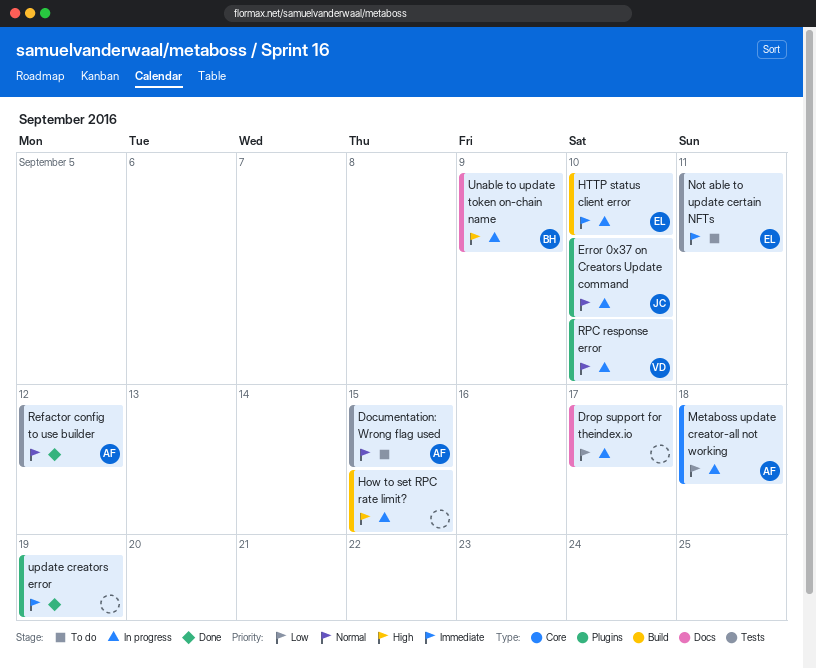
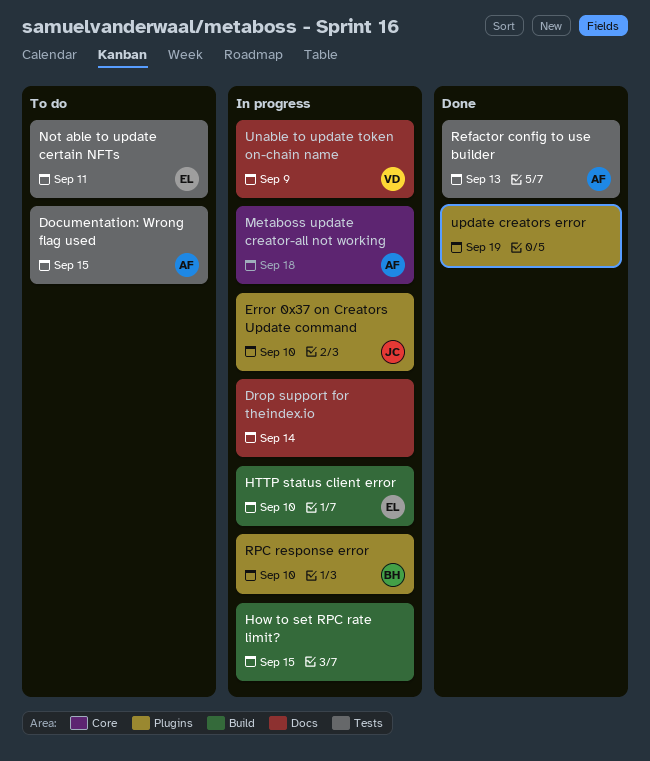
Drop support for theindex.io, due: Sep 17 -> Sep 14
Refactor config to use builder, due: Sep 12 -> Sep 13
RPC response error, owner: VD -> BH
Unable to update token on-chain name, owner: BH -> VD

